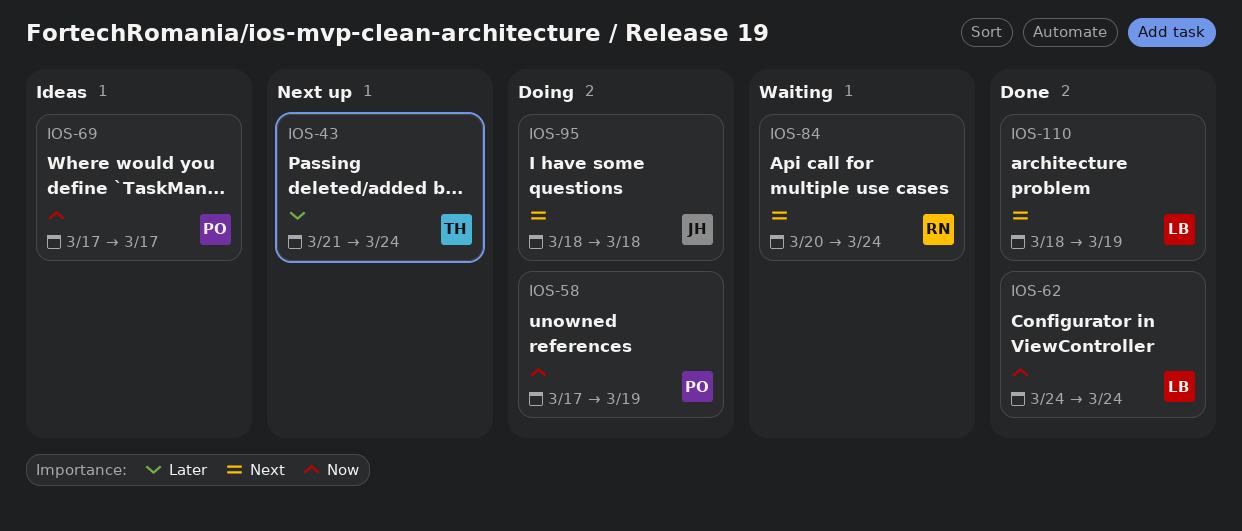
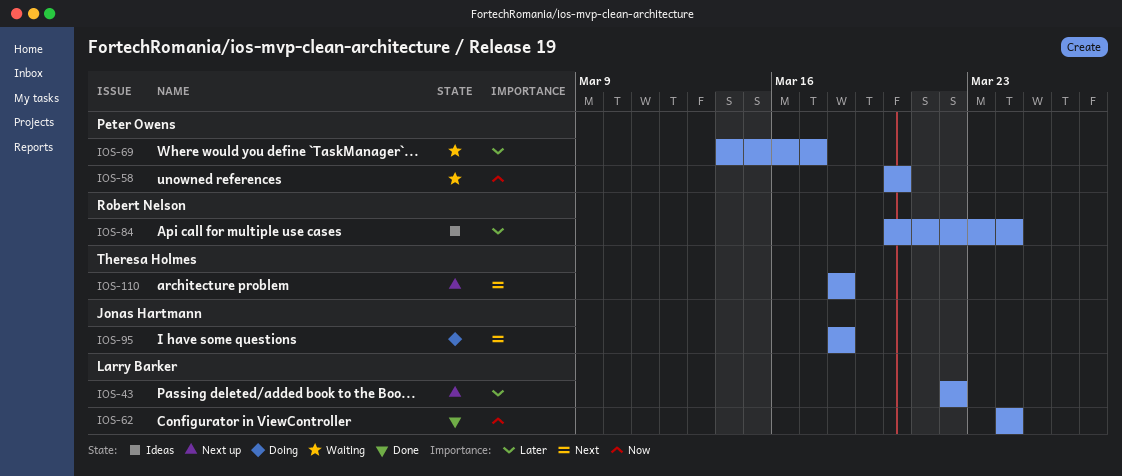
IOS-43, owner: Theresa Holmes -> Larry Barker
IOS-43, start: Mar 21 -> Mar 22
IOS-43, due: Mar 24 -> Mar 22
IOS-58, status: Doing -> Waiting
IOS-58, start: Mar 17 -> Mar 20
IOS-58, due: Mar 19 -> Mar 20
IOS-69, status: Ideas -> Waiting
IOS-69, priority: Now -> Later
IOS-69, start: Mar 17 -> Mar 14
IOS-84, status: Waiting -> Ideas
IOS-84, priority: Next -> Later
IOS-110, status: Done -> Next up
IOS-110, owner: Larry Barker -> Theresa Holmes
IOS-110, due: Mar 19 -> Mar 18

